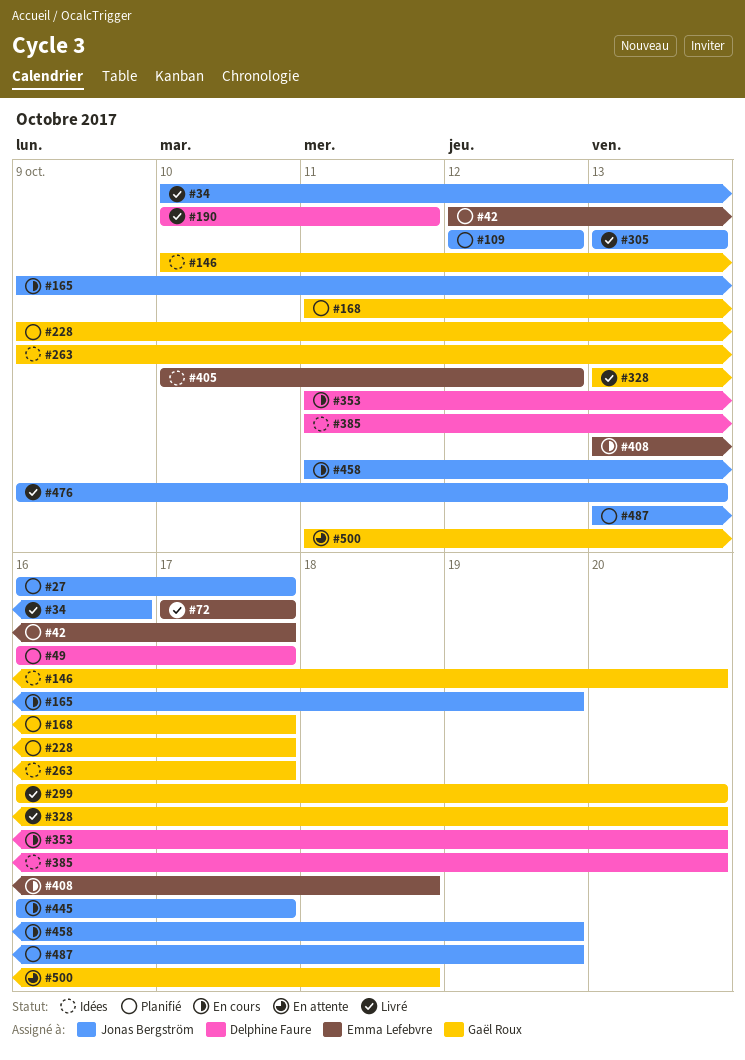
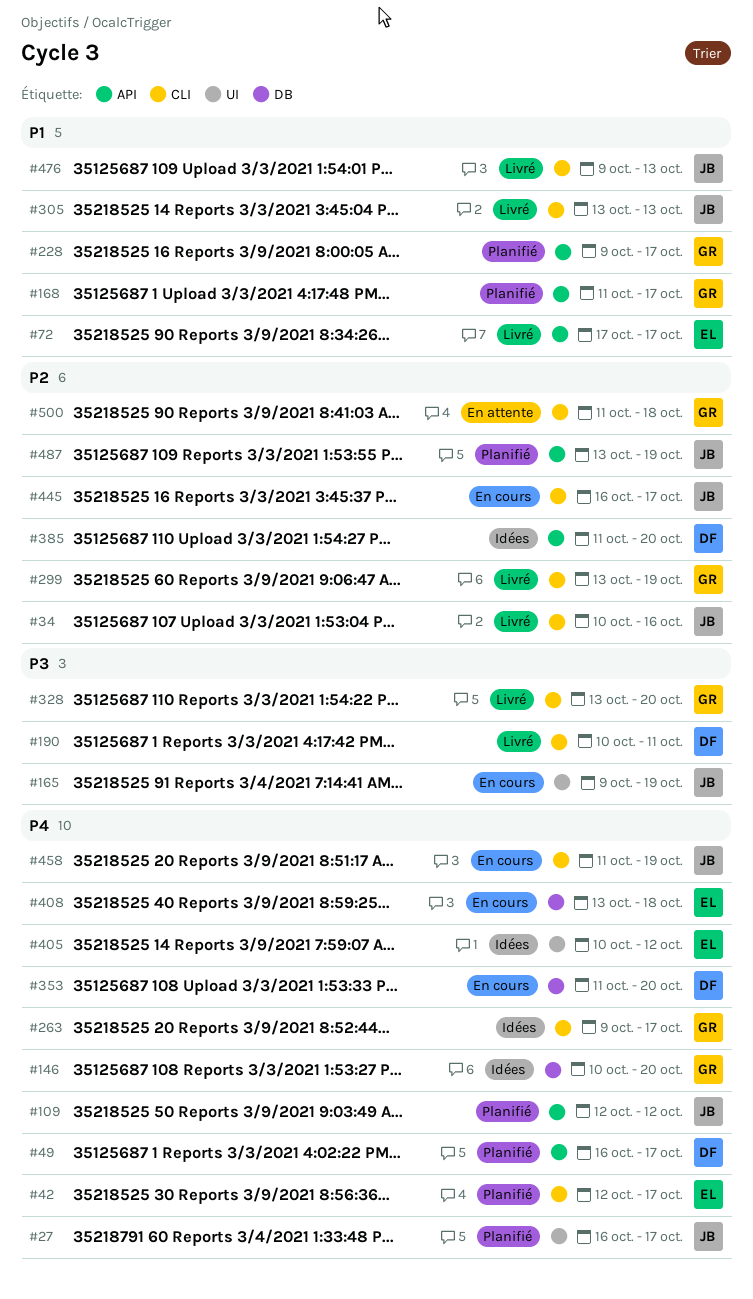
#299, start: Oct 16 -> Oct 13
#299, due: Oct 20 -> Oct 19

